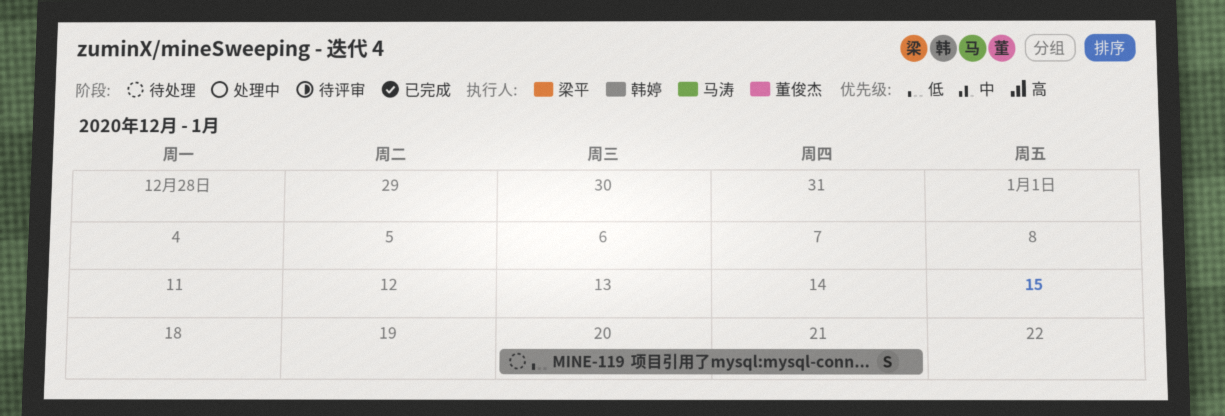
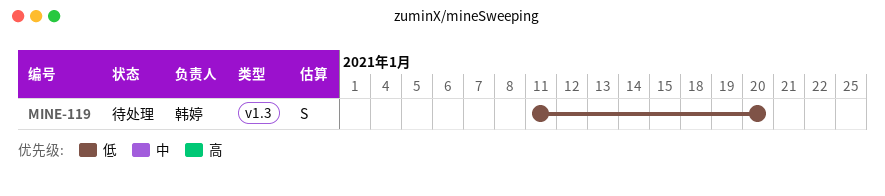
MINE-119, start: Jan 20 -> Jan 11
MINE-119, due: Jan 21 -> Jan 20

